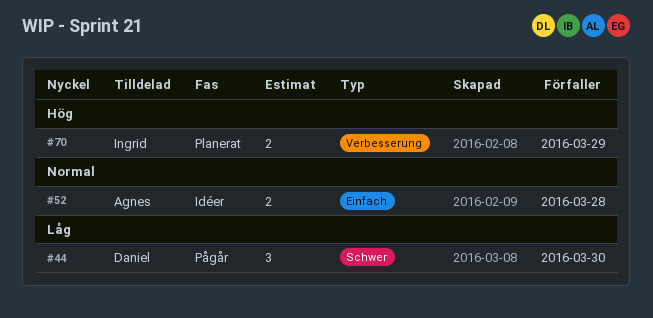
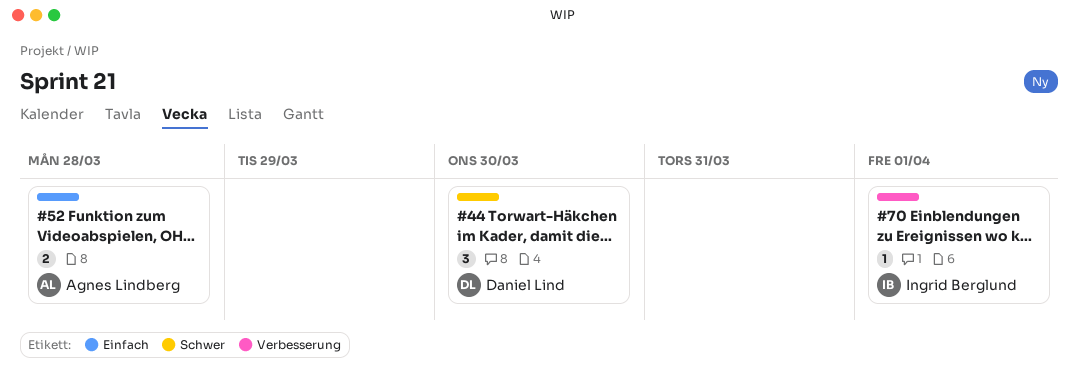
#70, estimate: 2 -> 1
#70, due: Mar 29 -> Apr 1

